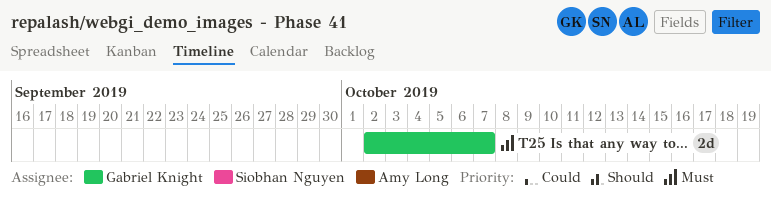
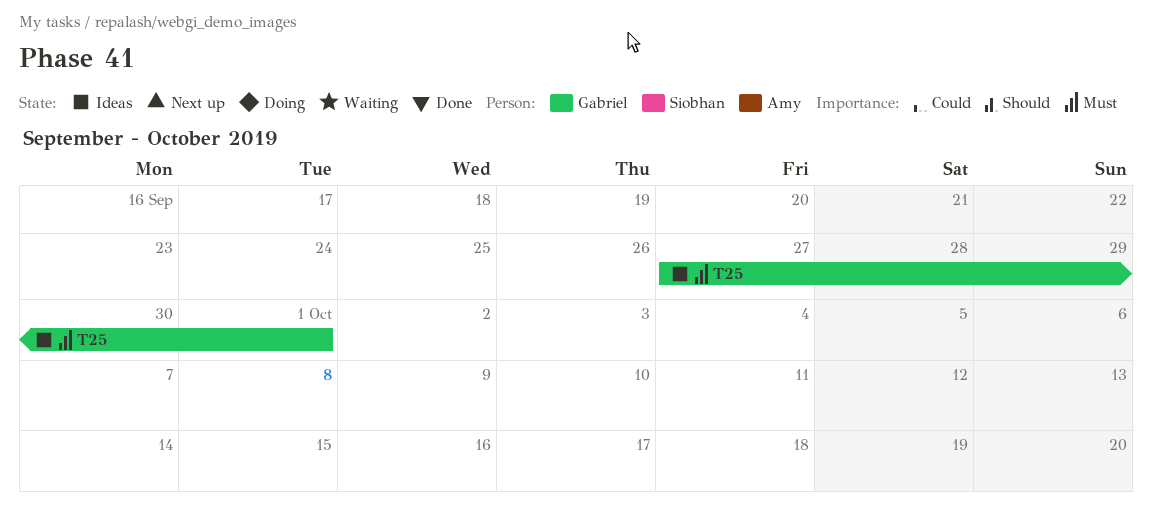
T25, start: Oct 2 -> Sep 27
T25, due: Oct 7 -> Oct 1

